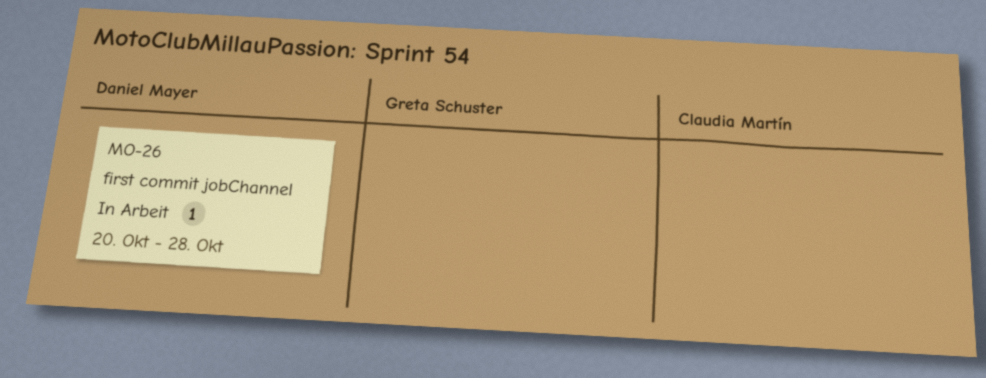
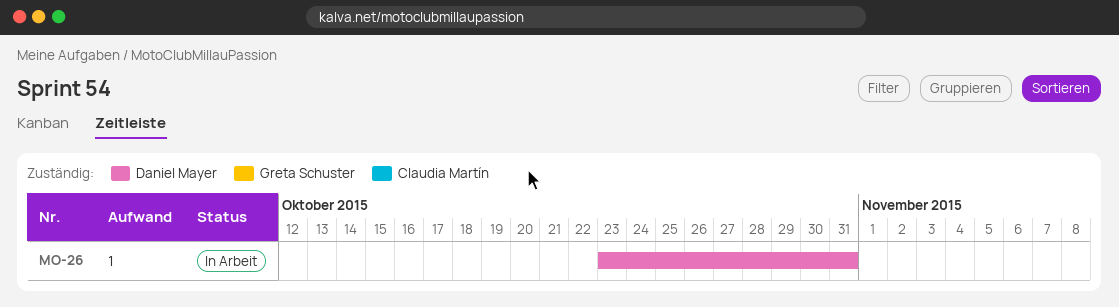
MO-26, start: Oct 20 -> Oct 23
MO-26, due: Oct 28 -> Oct 31

